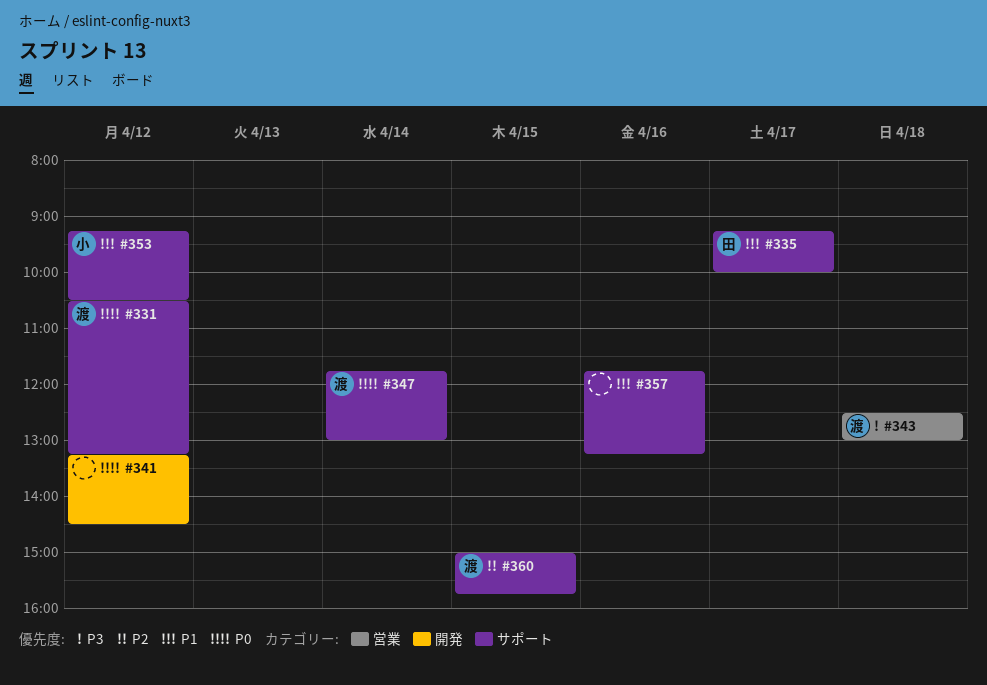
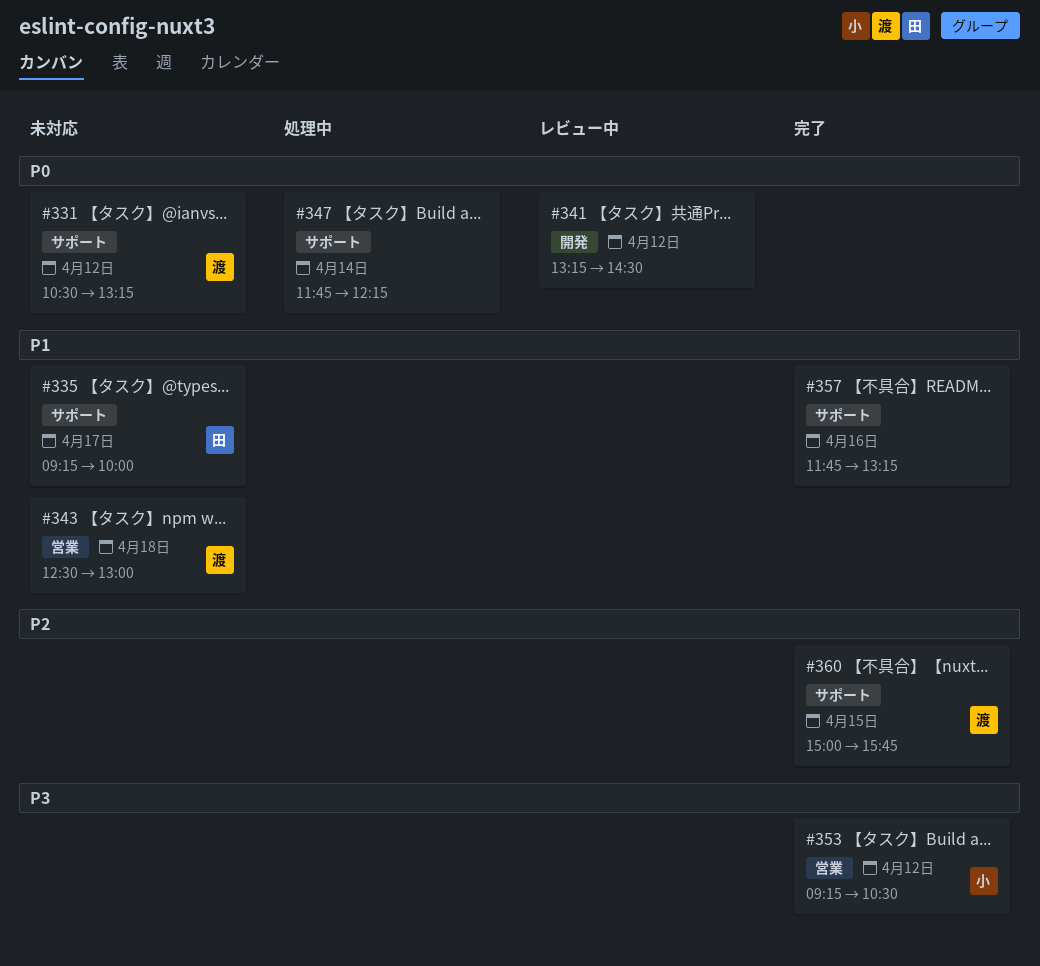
#343, priority: P3 -> P1
#347, owner: 渡 -> none
#347, ends: 13:00 -> 12:15
#353, priority: P1 -> P3
#353, label: サポート -> 営業

